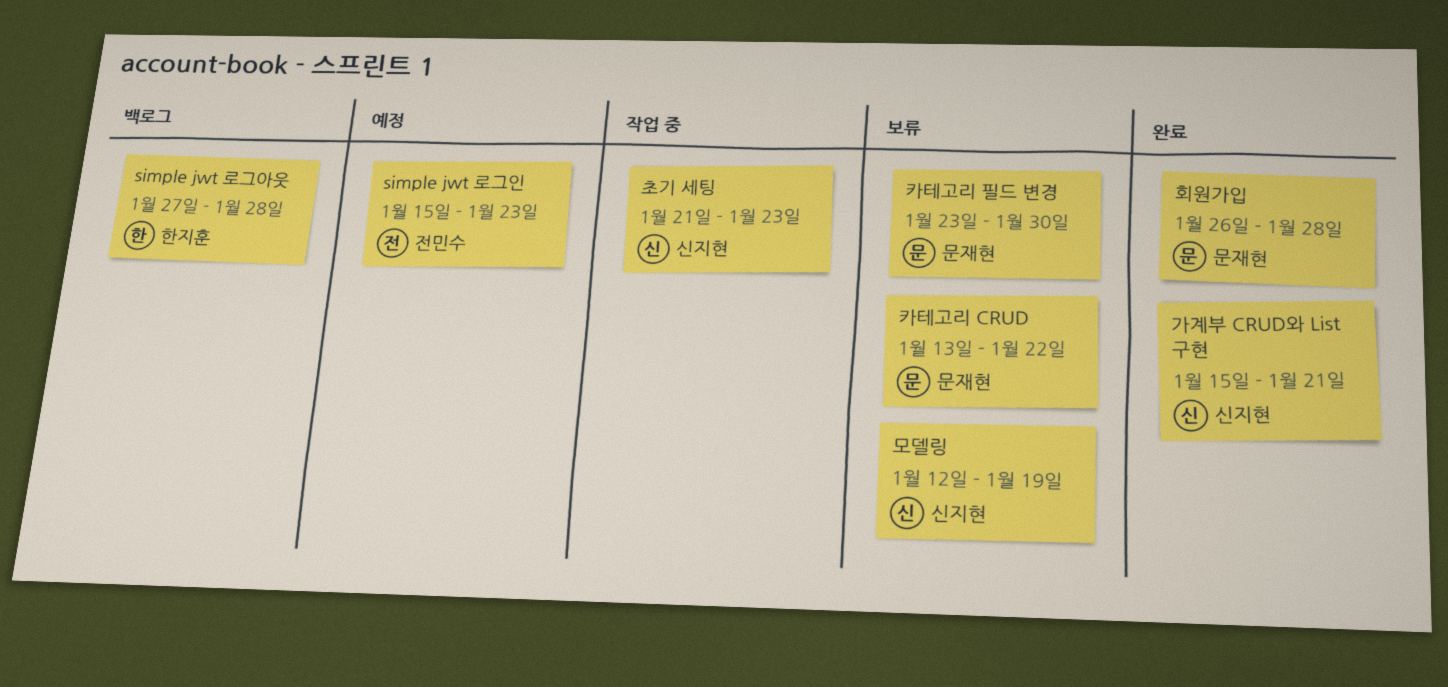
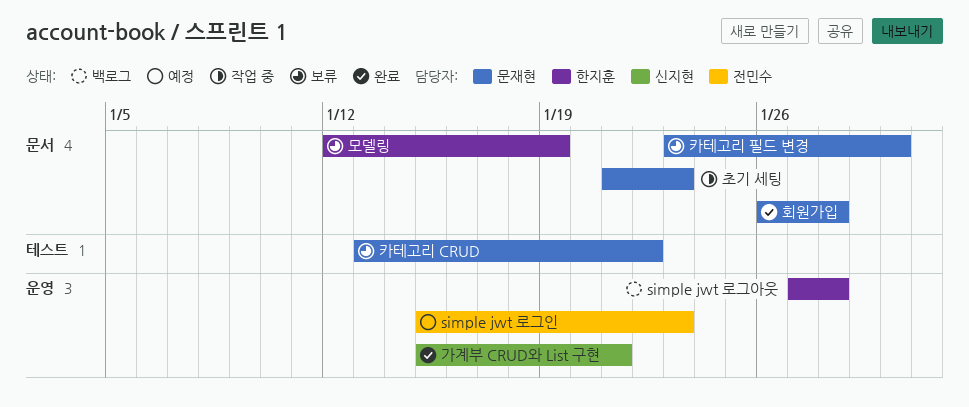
모델링, owner: 신지현 -> 한지훈
초기 세팅, owner: 신지현 -> 문재현

